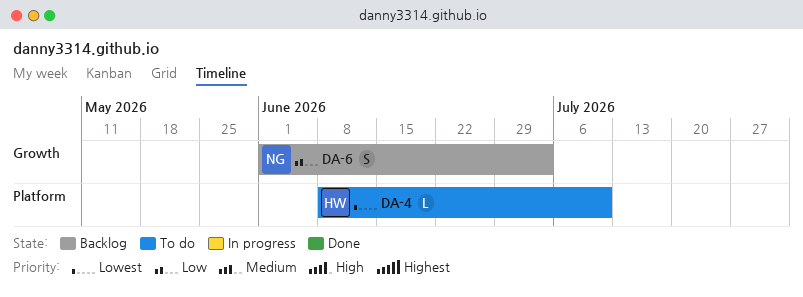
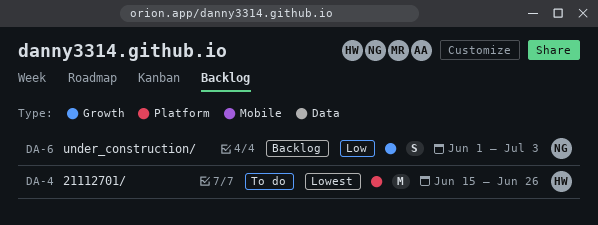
DA-4, estimate: L -> M
DA-4, start: Jun 8 -> Jun 15
DA-4, due: Jul 10 -> Jun 26

